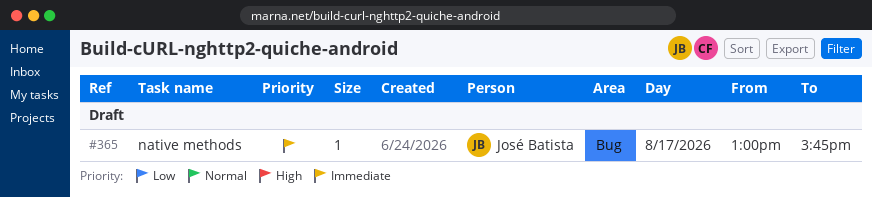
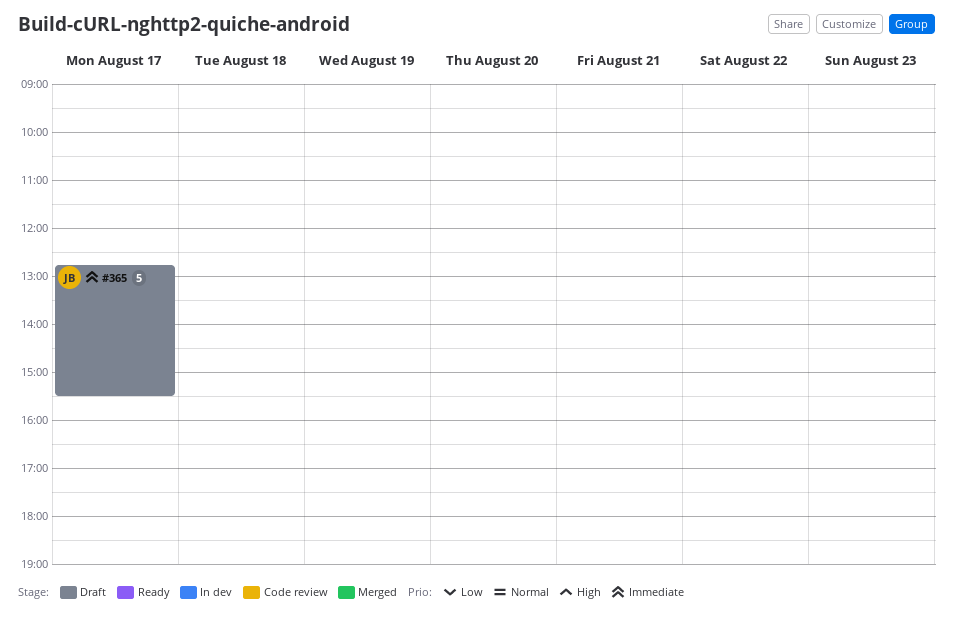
#365, estimate: 1 -> 5
#365, begins: 13:00 -> 12:45
#365, ends: 15:45 -> 15:30

